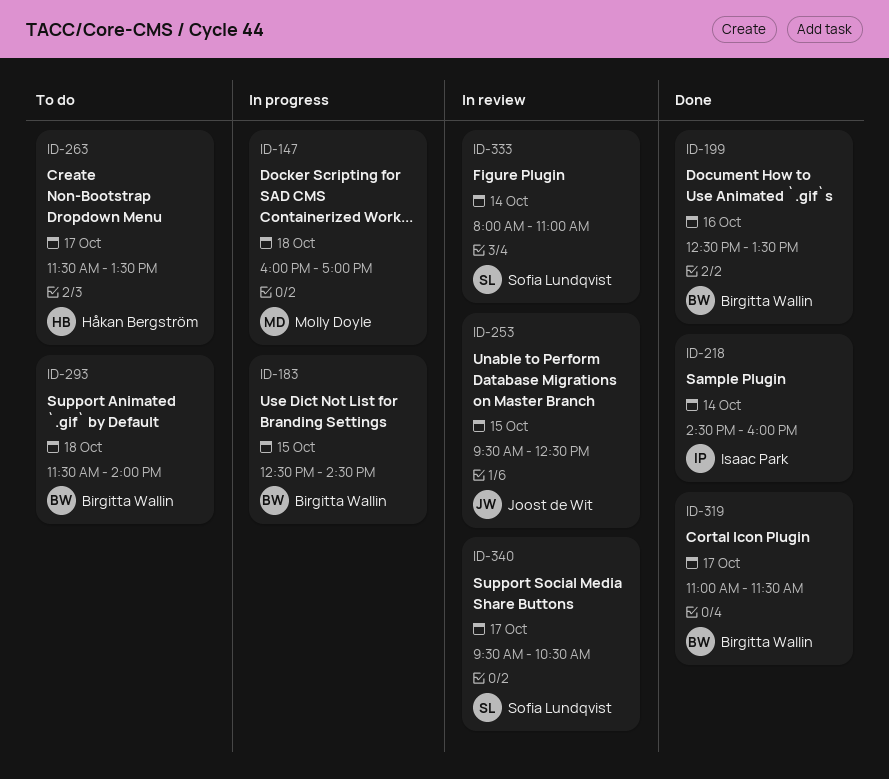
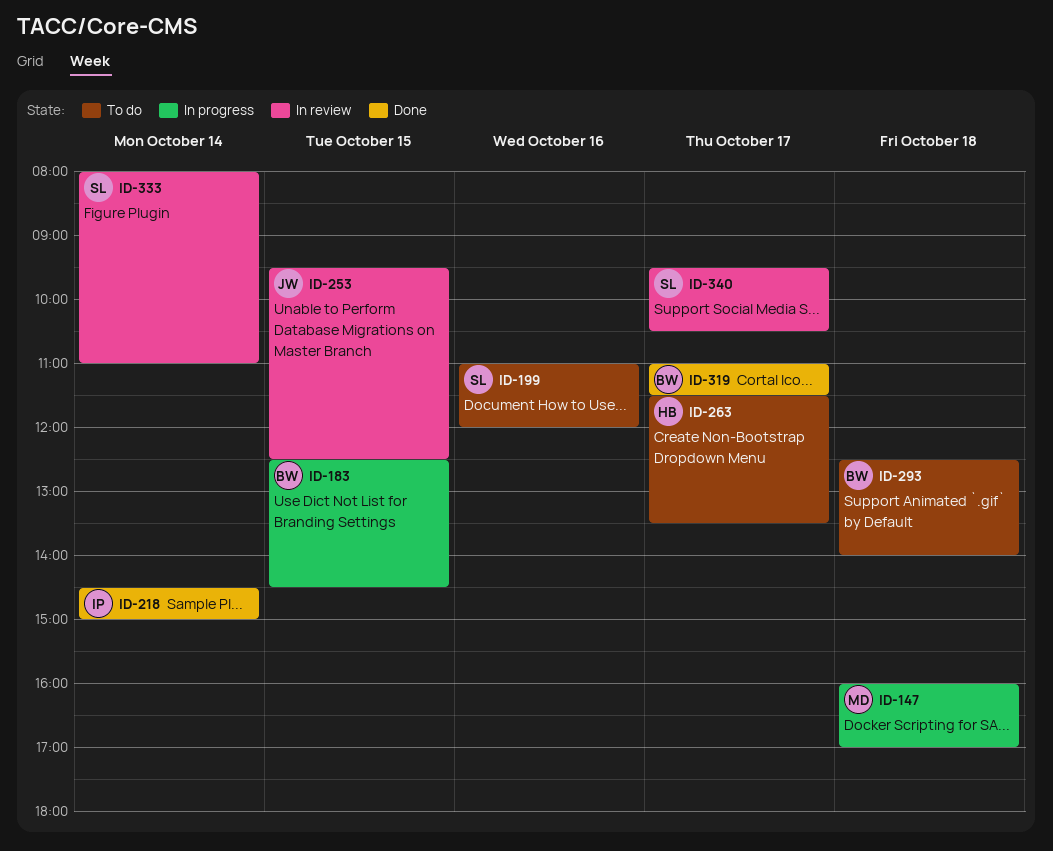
ID-199, status: Done -> To do
ID-199, owner: Birgitta Wallin -> Sofia Lundqvist
ID-199, begins: 12:30 -> 11:00
ID-199, ends: 13:30 -> 12:00
ID-218, ends: 16:00 -> 15:00
ID-293, begins: 11:30 -> 12:30

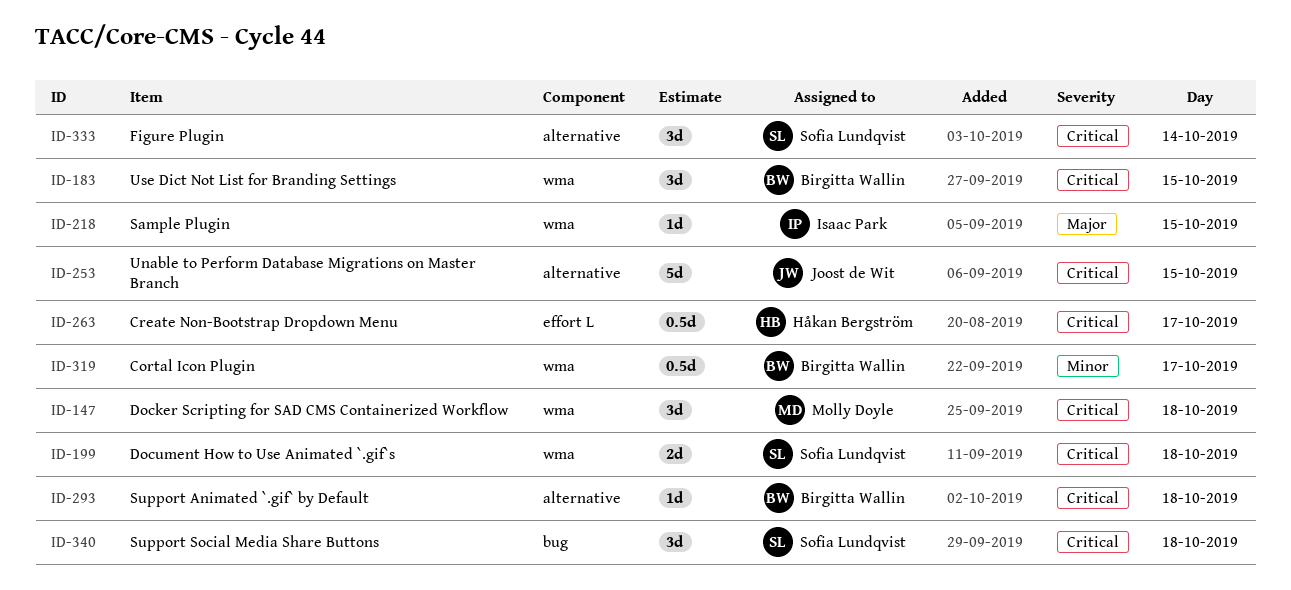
ID-199, day: Oct 16 -> Oct 18
ID-218, day: Oct 14 -> Oct 15
ID-340, day: Oct 17 -> Oct 18

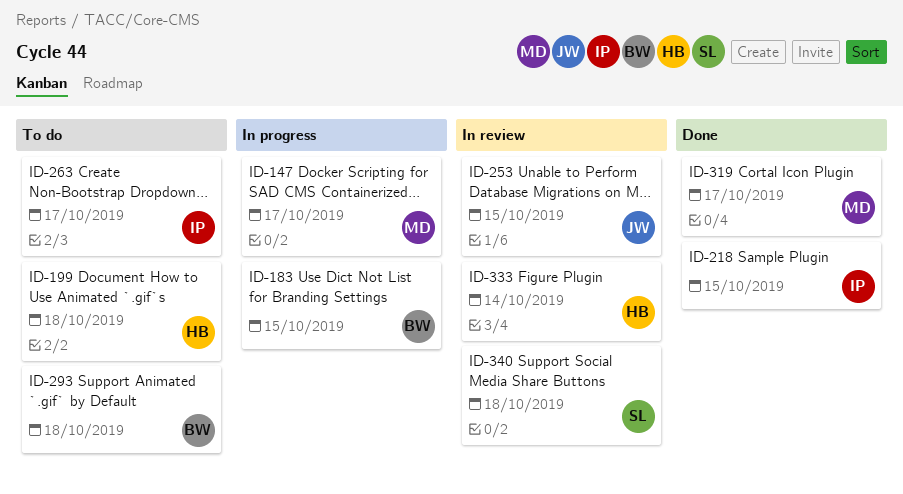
ID-147, day: Oct 18 -> Oct 17
ID-199, owner: Sofia Lundqvist -> Håkan Bergström
ID-263, owner: Håkan Bergström -> Isaac Park
ID-319, owner: Birgitta Wallin -> Molly Doyle
ID-333, owner: Sofia Lundqvist -> Håkan Bergström

